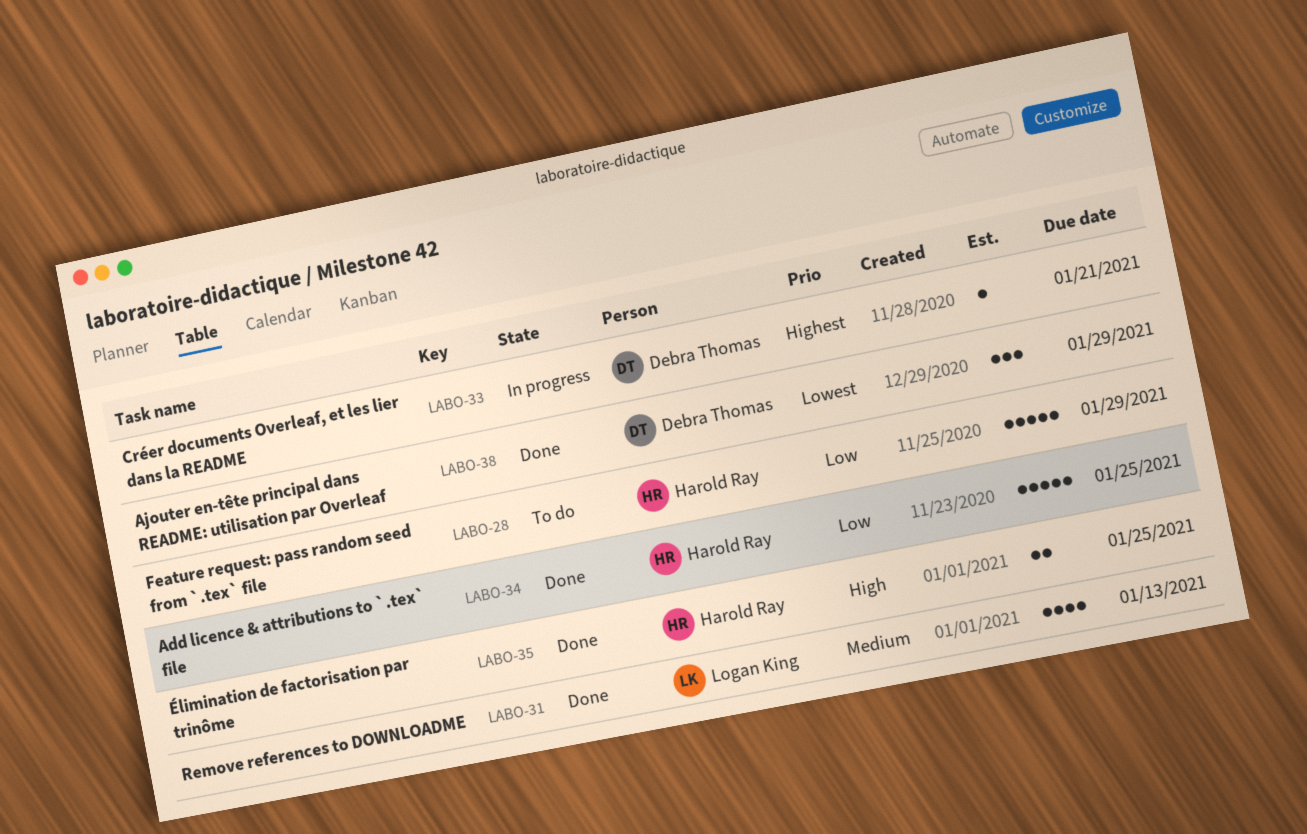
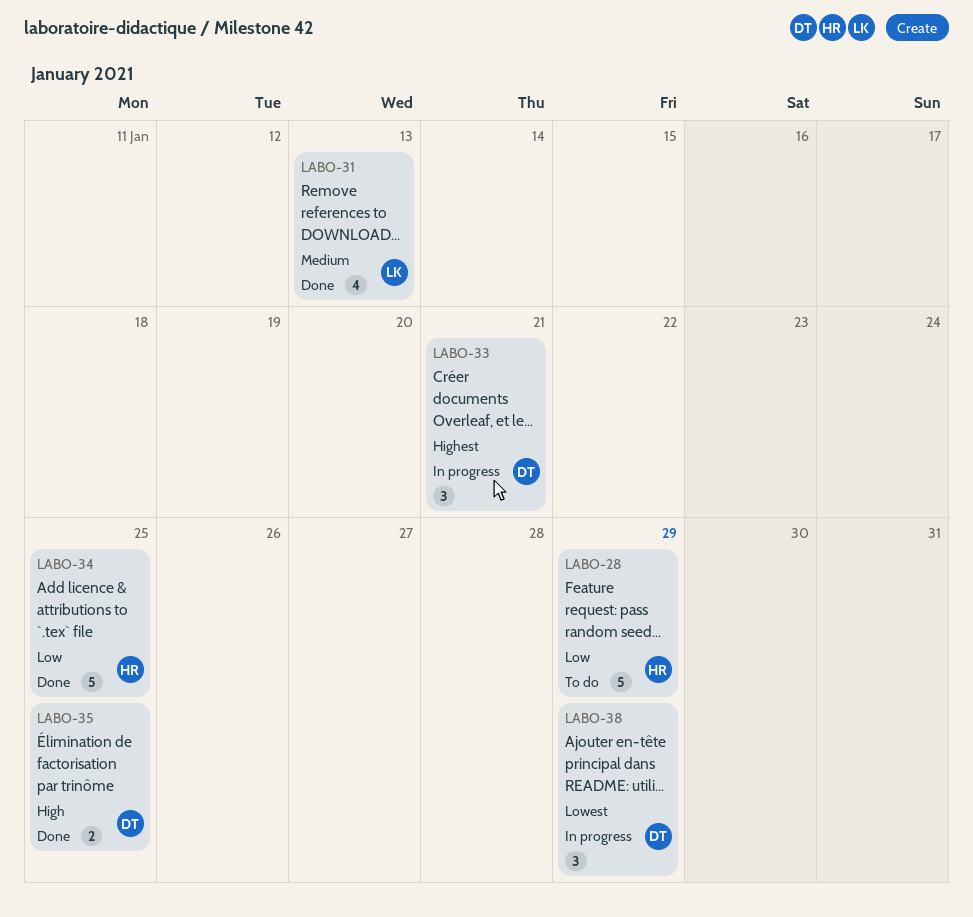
LABO-33, estimate: 1 -> 3
LABO-35, owner: Harold Ray -> Debra Thomas
LABO-38, status: Done -> In progress

